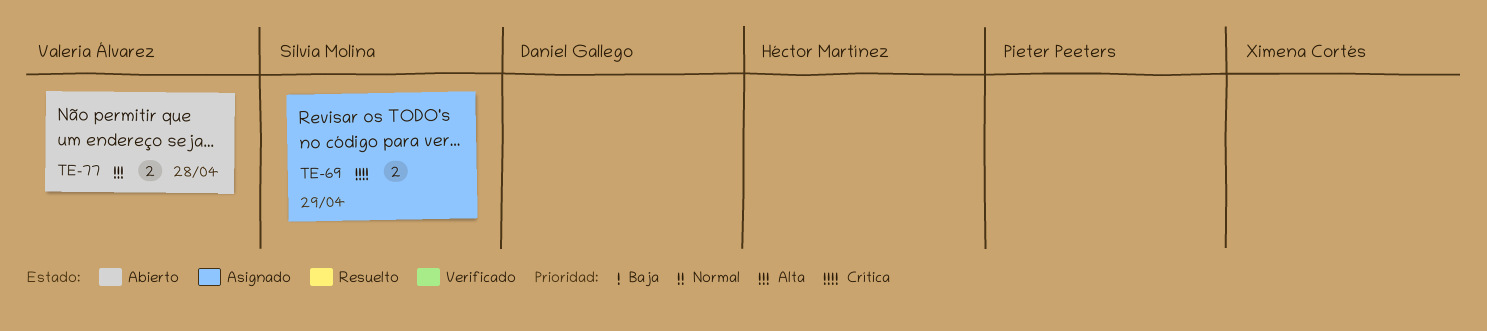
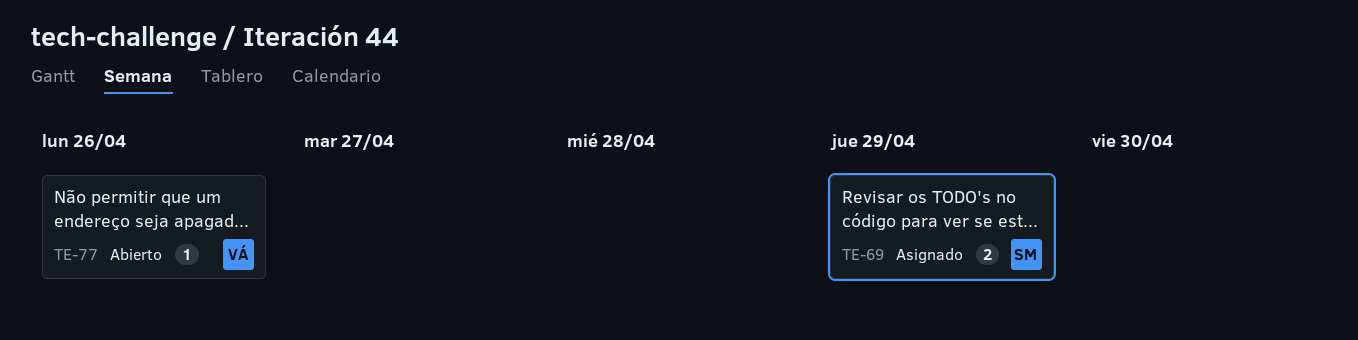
TE-77, estimate: 2 -> 1
TE-77, due: Apr 28 -> Apr 26

